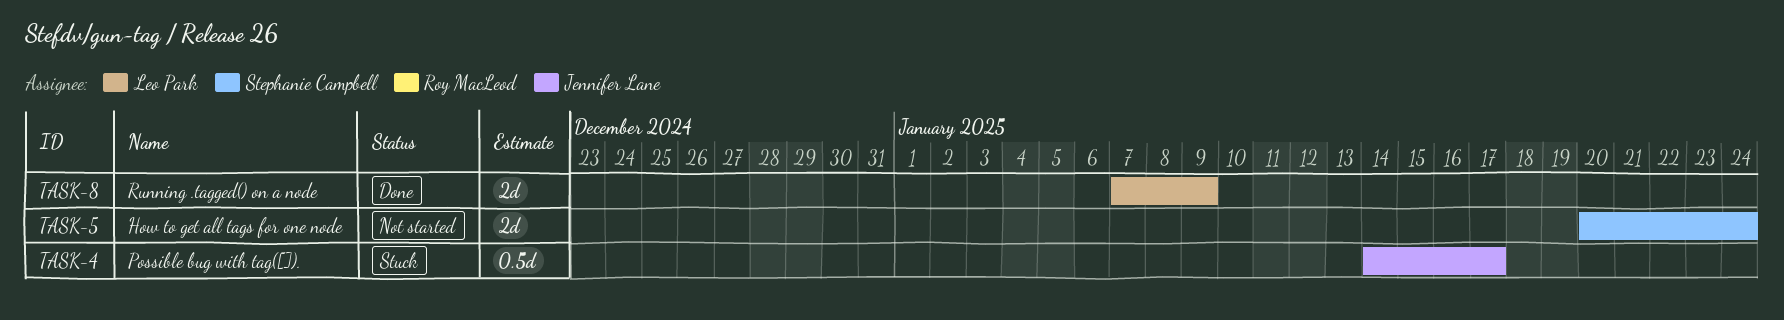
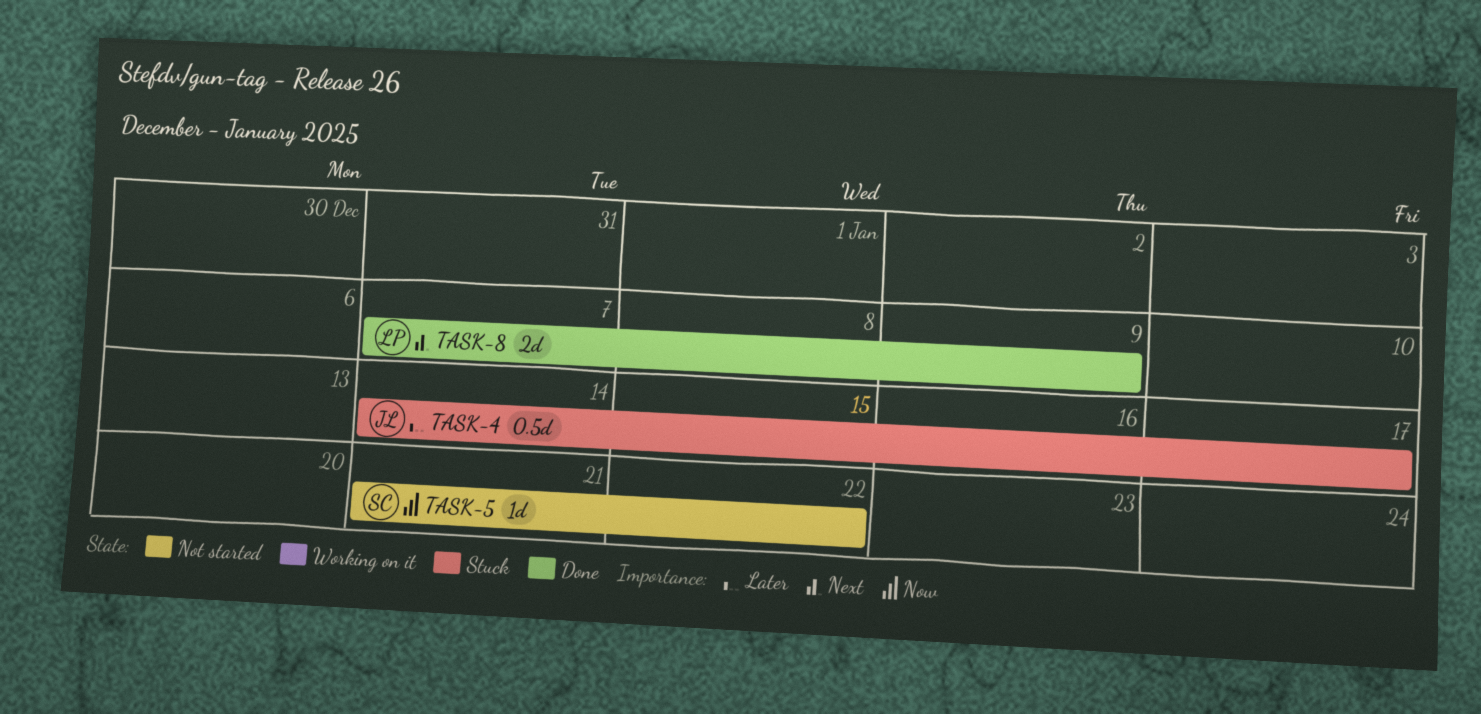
TASK-5, estimate: 2d -> 1d
TASK-5, start: Jan 20 -> Jan 21
TASK-5, due: Jan 24 -> Jan 22

